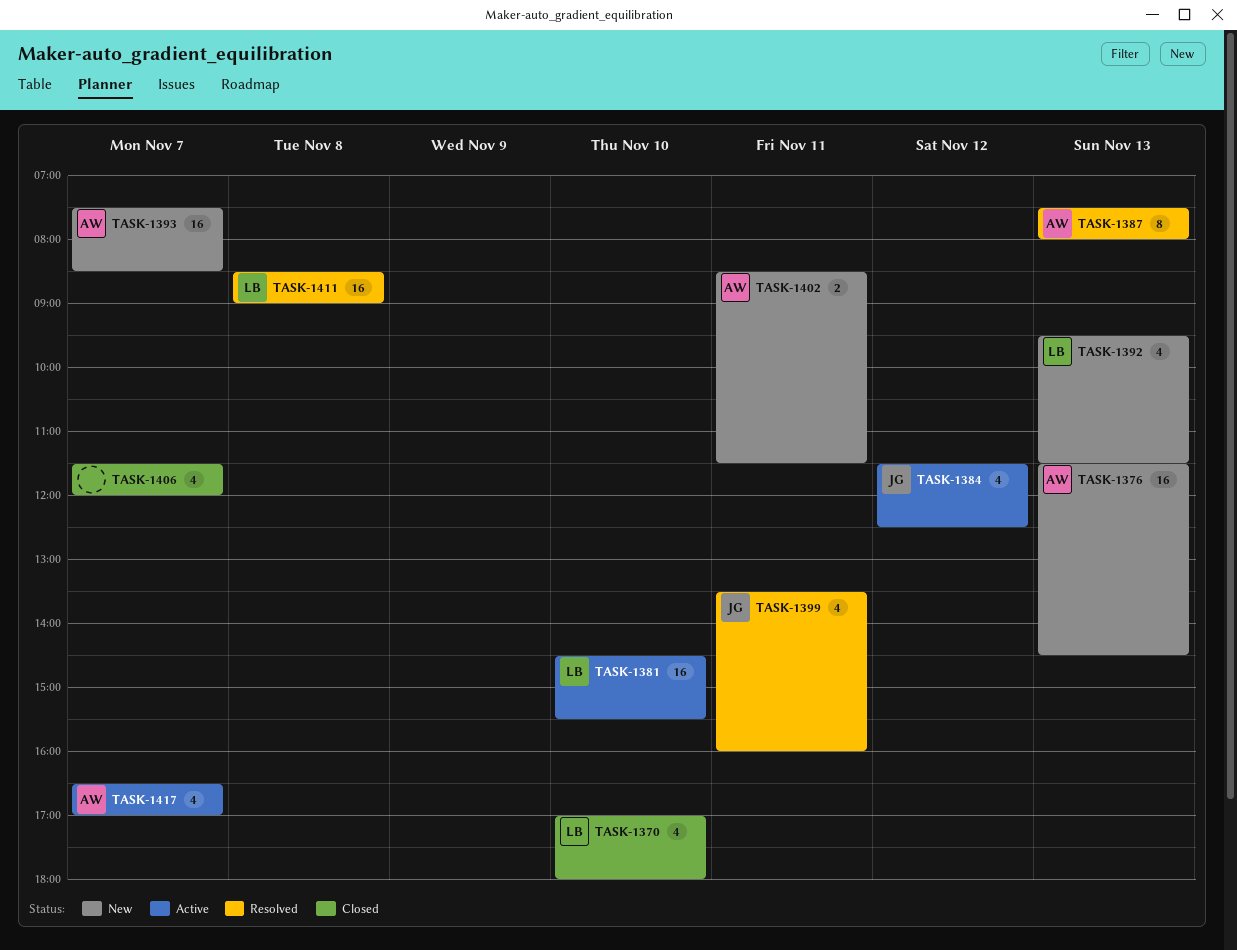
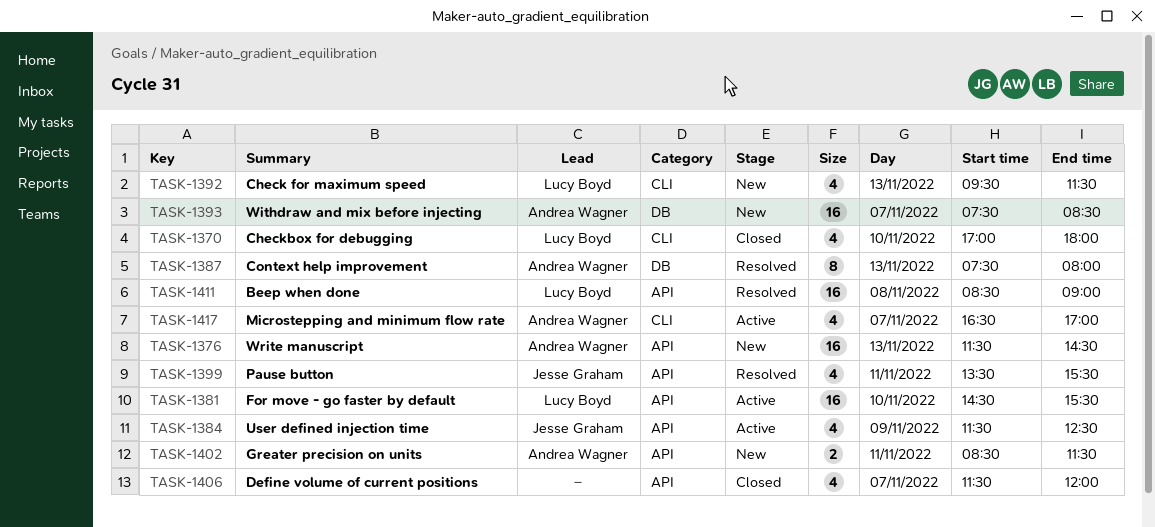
TASK-1384, day: Nov 12 -> Nov 9
TASK-1399, ends: 16:00 -> 15:30

